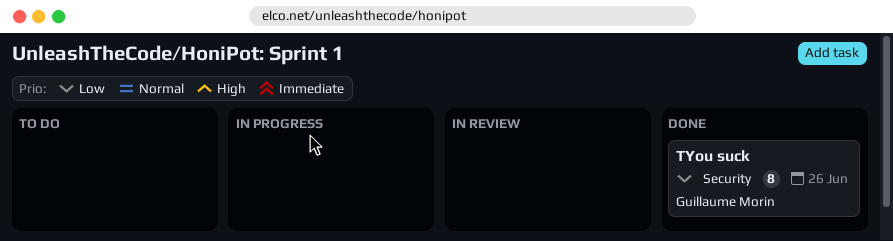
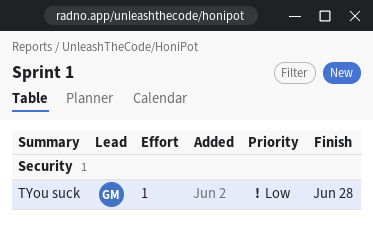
TYou suck, estimate: 8 -> 1
TYou suck, due: Jun 26 -> Jun 28

